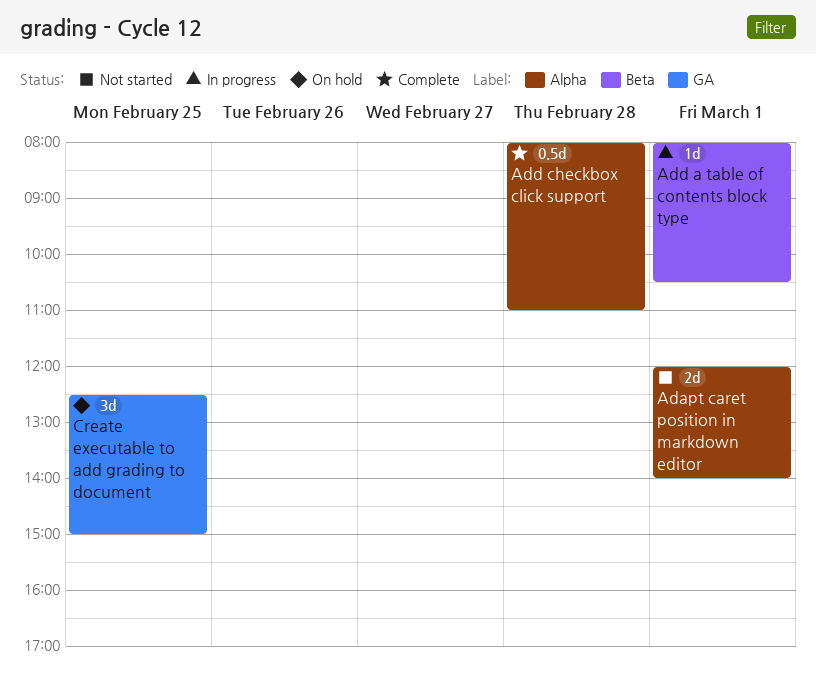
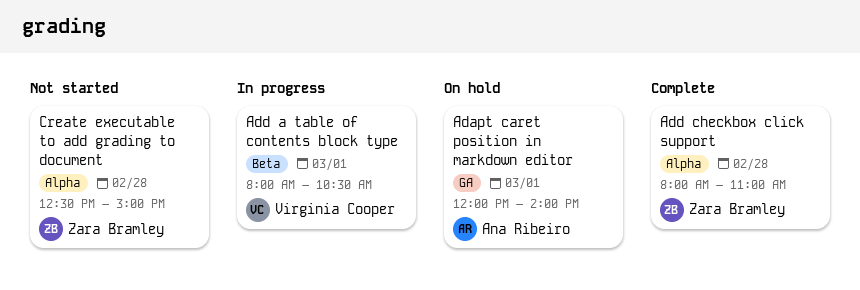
Adapt caret position in markdown editor, status: Not started -> On hold
Adapt caret position in markdown editor, label: Alpha -> GA
Create executable to add grading to document, status: On hold -> Not started
Create executable to add grading to document, label: GA -> Alpha
Create executable to add grading to document, day: Feb 25 -> Feb 28

